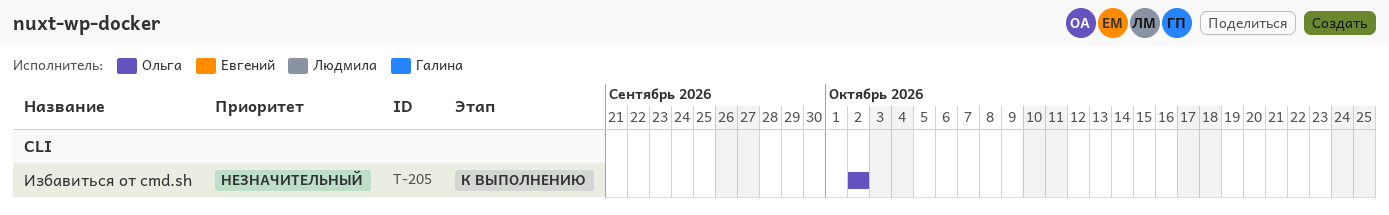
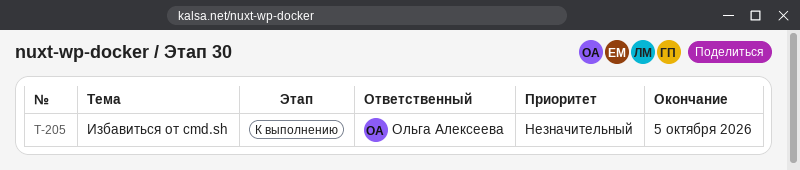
T-205, due: Oct 2 -> Oct 5

